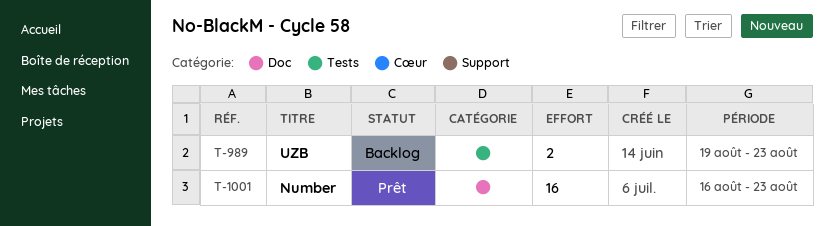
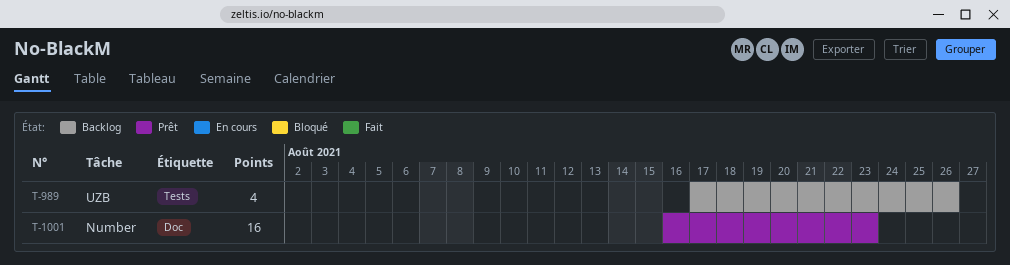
T-989, estimate: 2 -> 4
T-989, start: Aug 19 -> Aug 17
T-989, due: Aug 23 -> Aug 26

